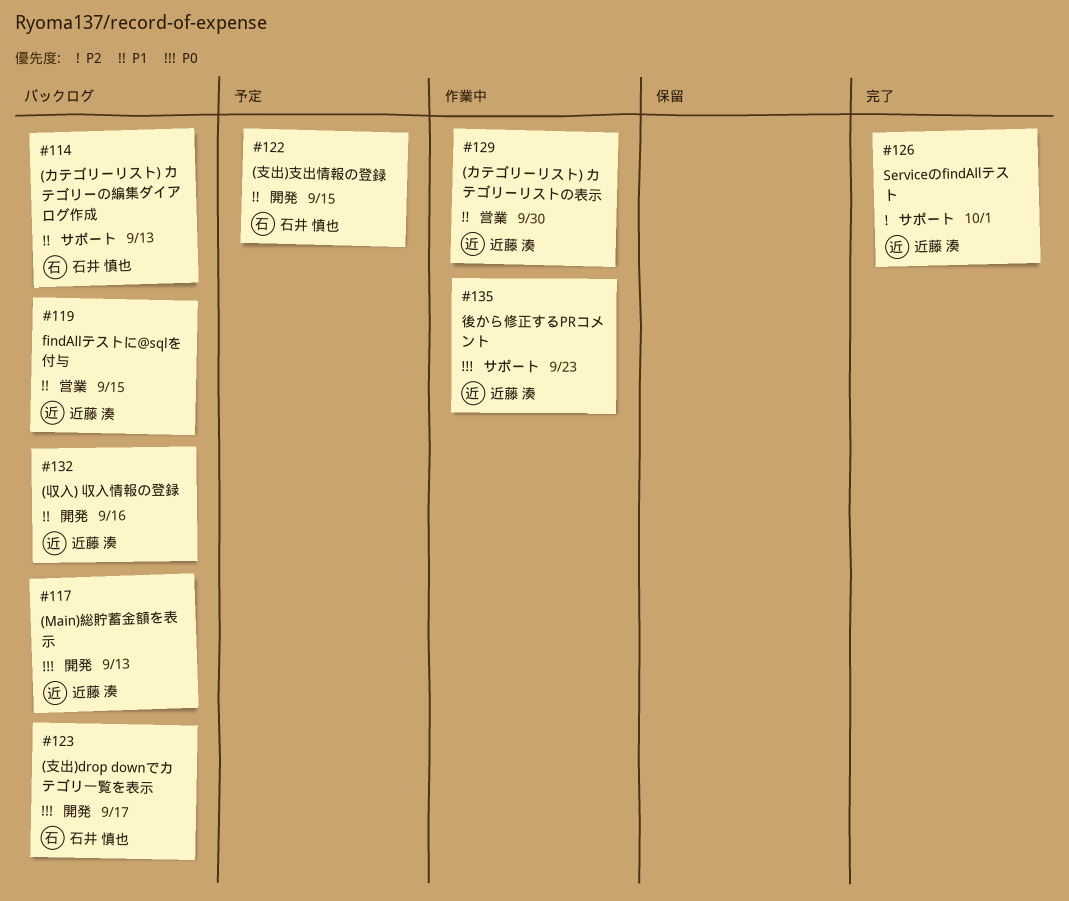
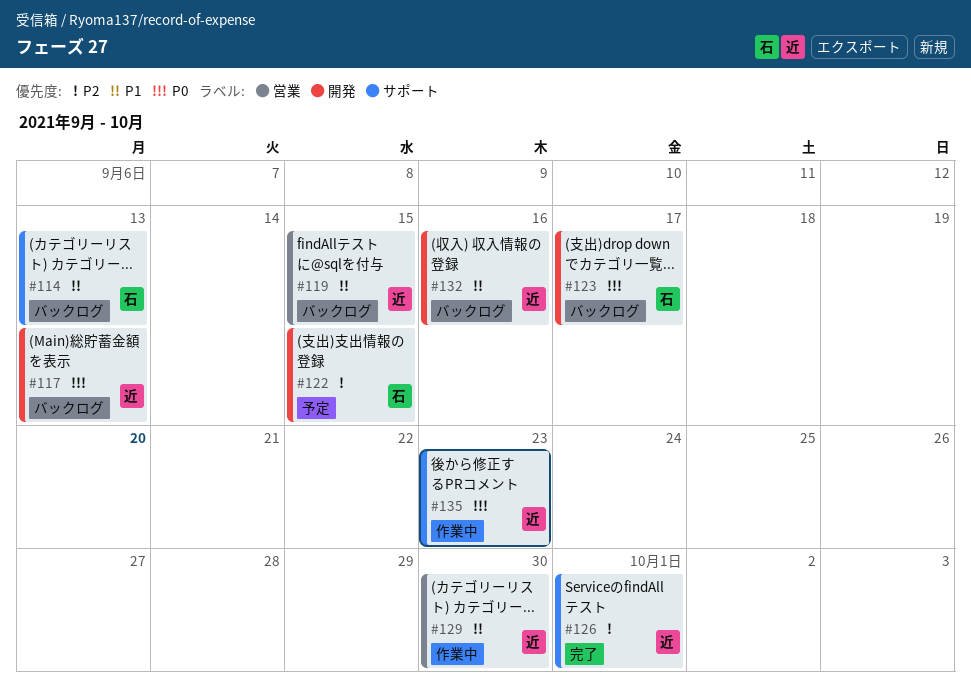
#122, priority: P1 -> P2

